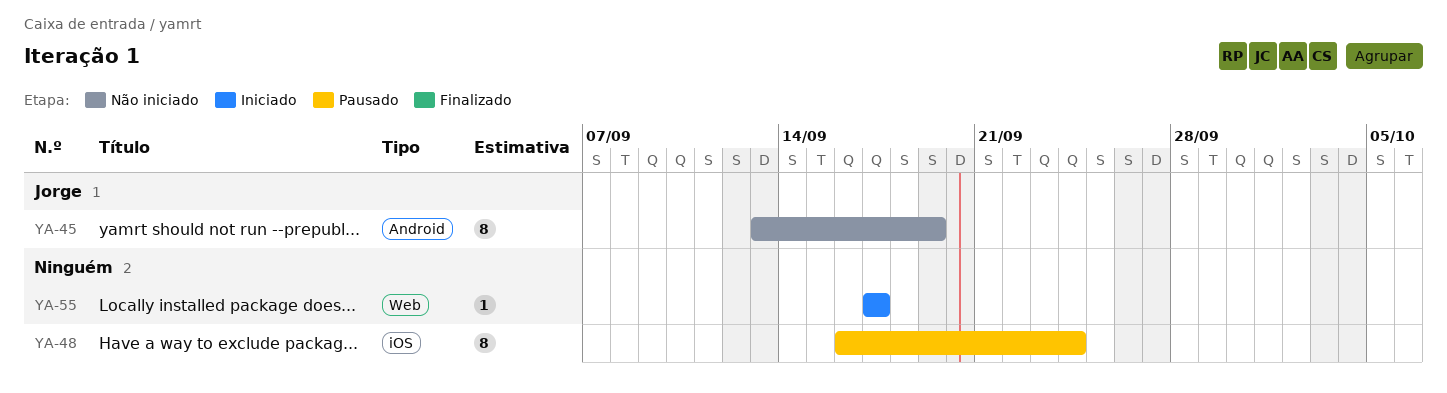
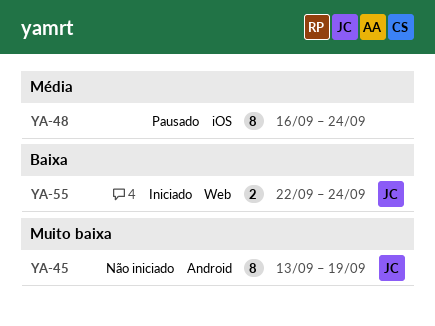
YA-55, owner: none -> Jorge
YA-55, estimate: 1 -> 2
YA-55, start: Sep 17 -> Sep 22
YA-55, due: Sep 17 -> Sep 24

